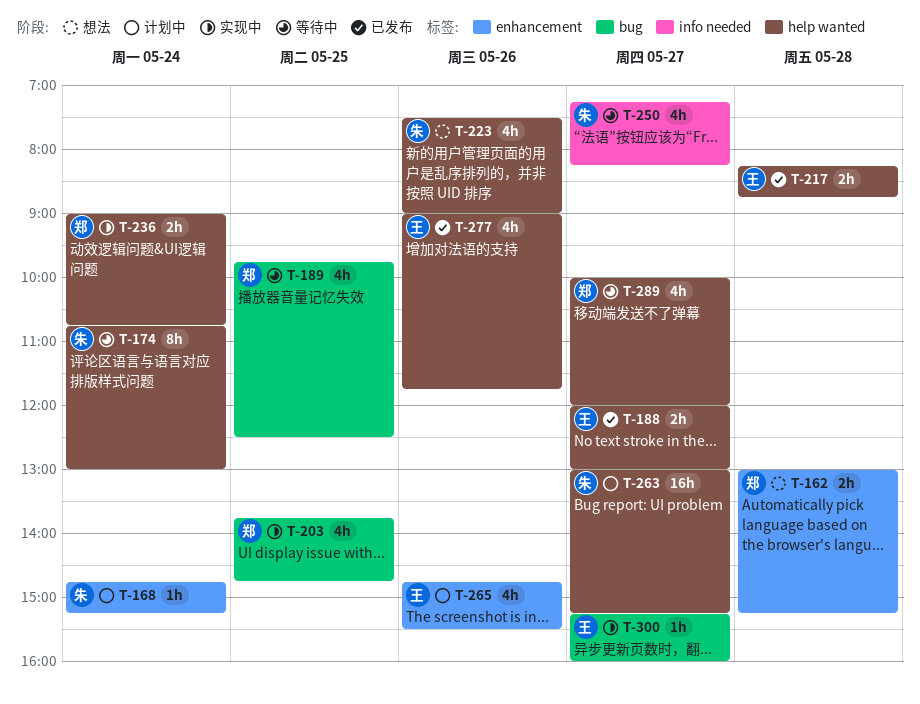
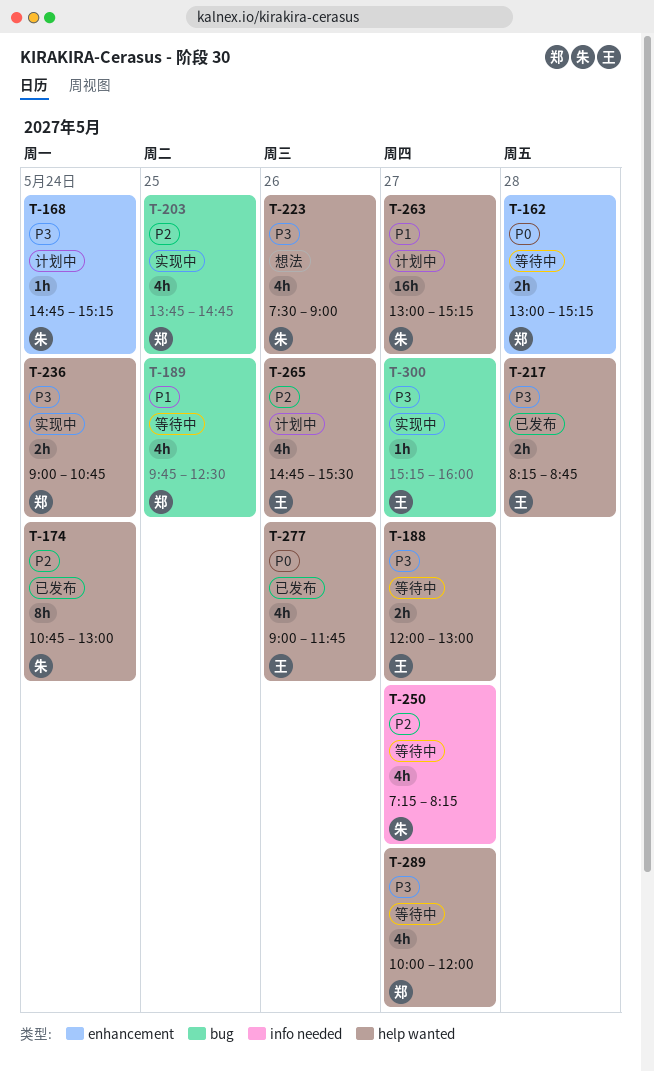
T-162, status: 想法 -> 等待中
T-174, status: 等待中 -> 已发布
T-188, status: 已发布 -> 等待中
T-265, label: enhancement -> help wanted

